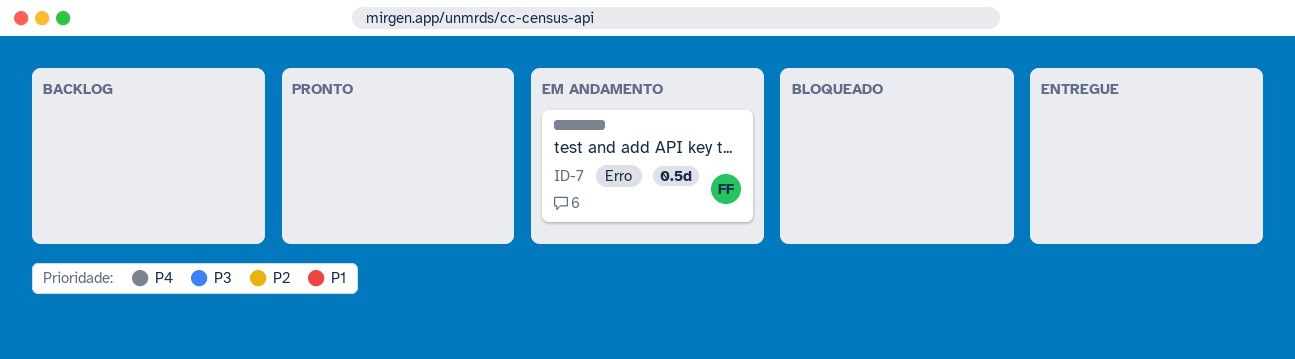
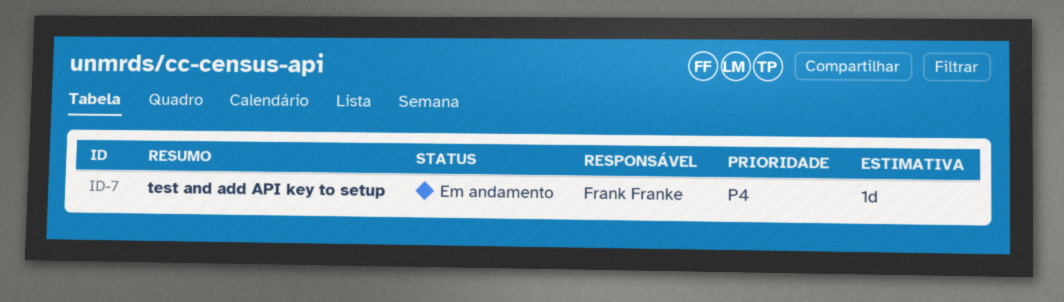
ID-7, estimate: 0.5d -> 1d

